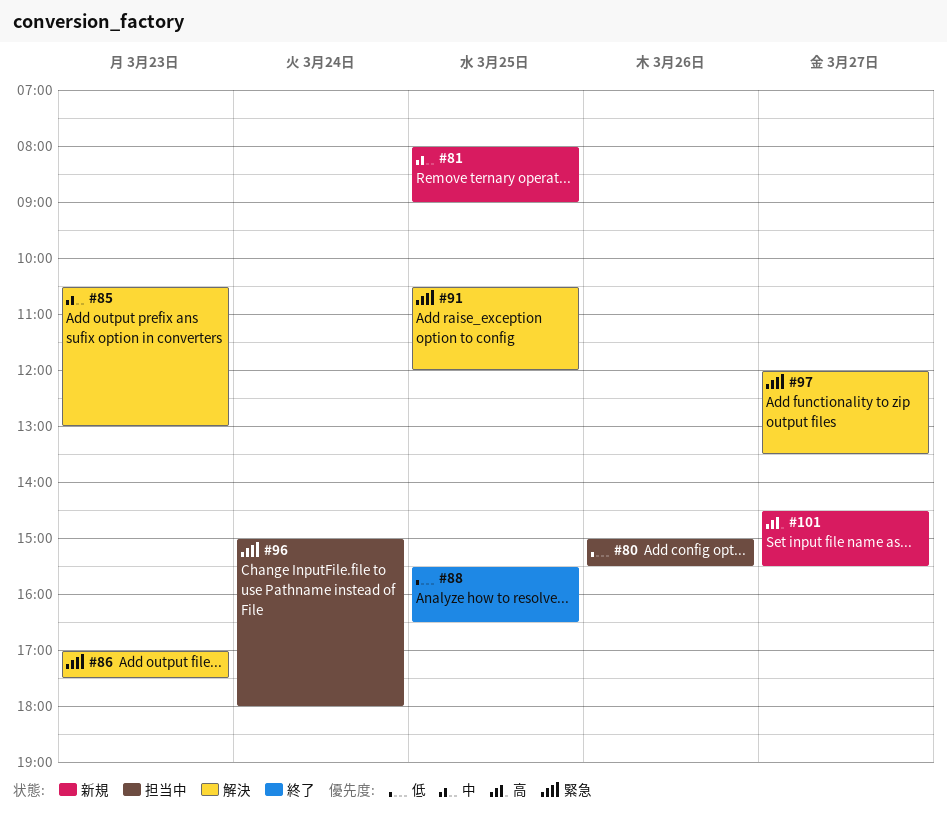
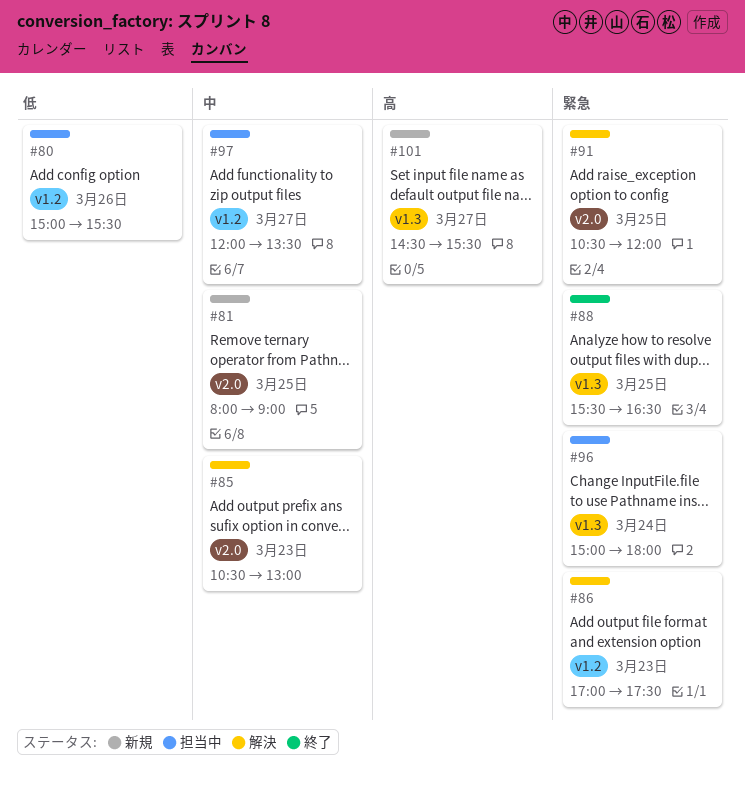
#88, priority: 低 -> 緊急
#97, status: 解決 -> 担当中
#97, priority: 緊急 -> 中

